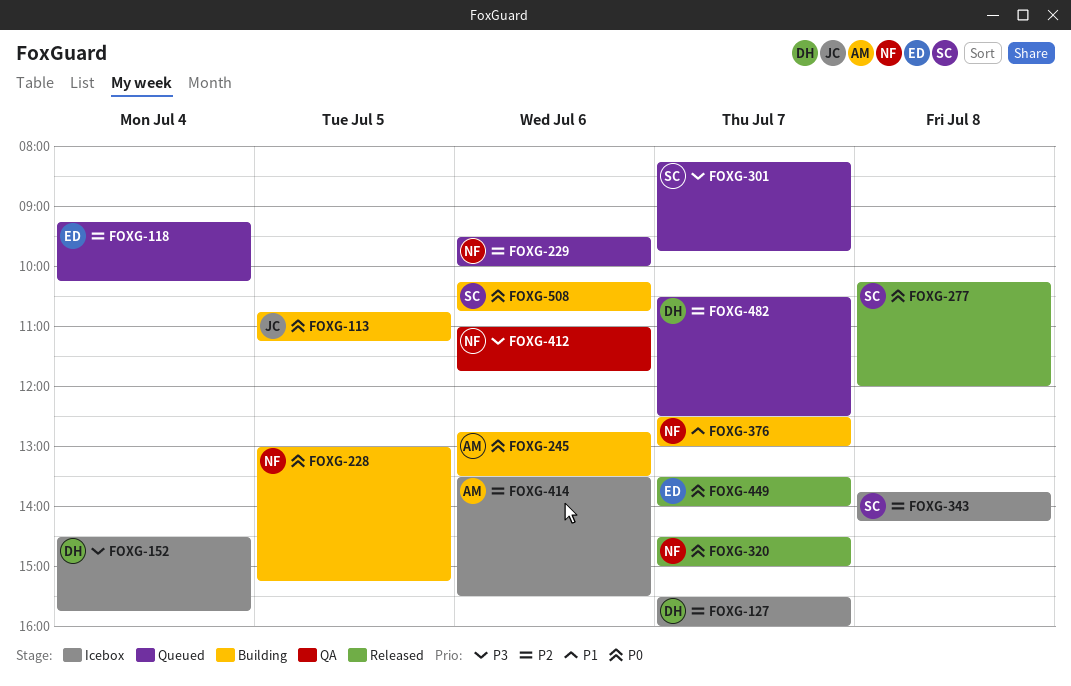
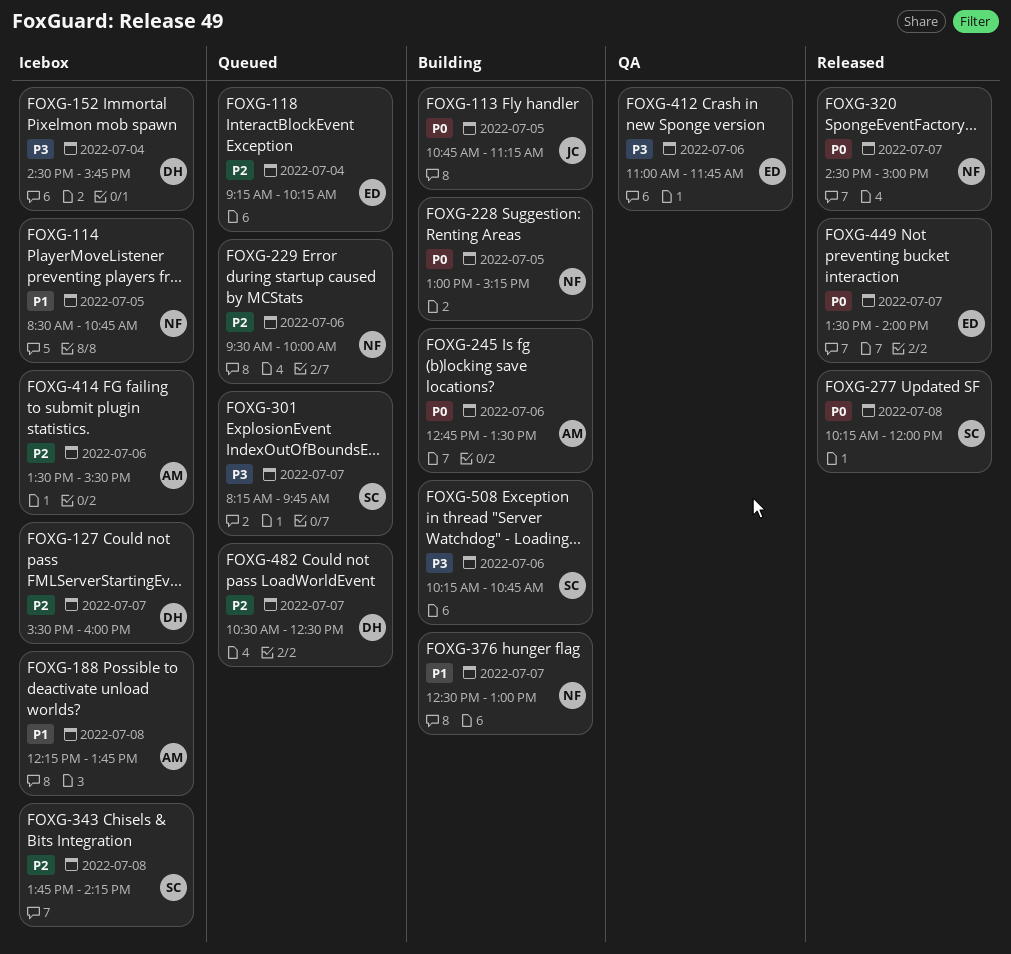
FOXG-114: none -> present
FOXG-188: none -> present
FOXG-412, owner: NF -> ED
FOXG-508, priority: P0 -> P3

